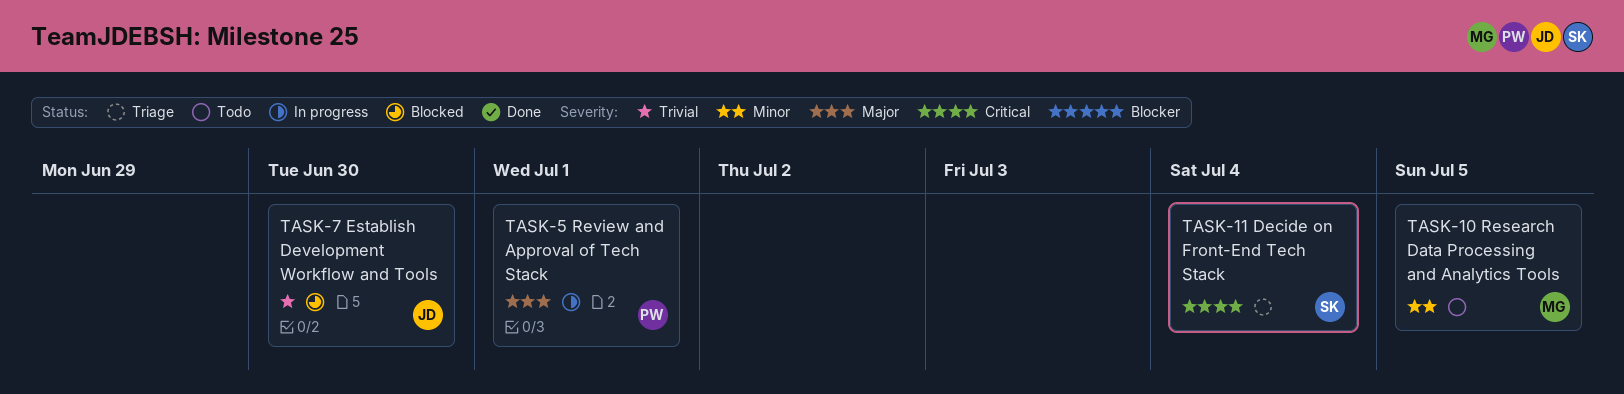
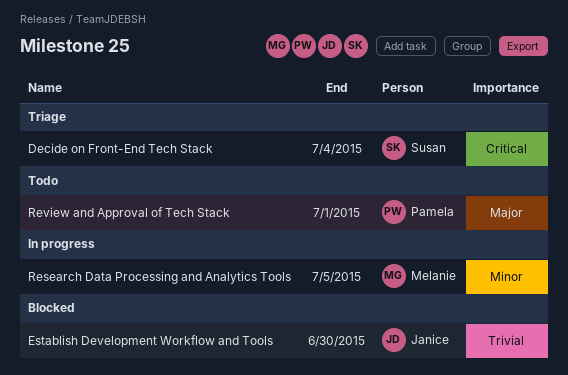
Research Data Processing and Analytics Tools, status: Todo -> In progress
Review and Approval of Tech Stack, status: In progress -> Todo

